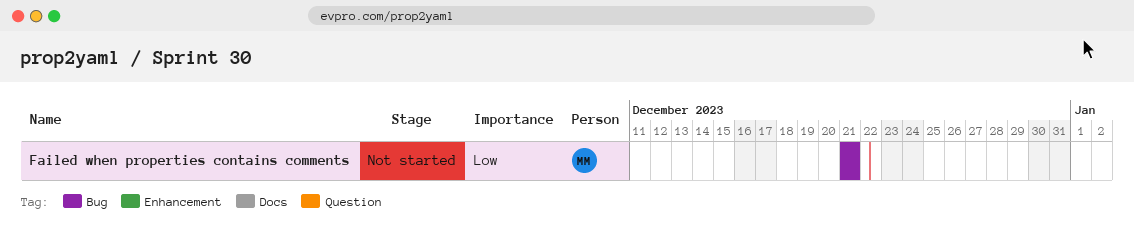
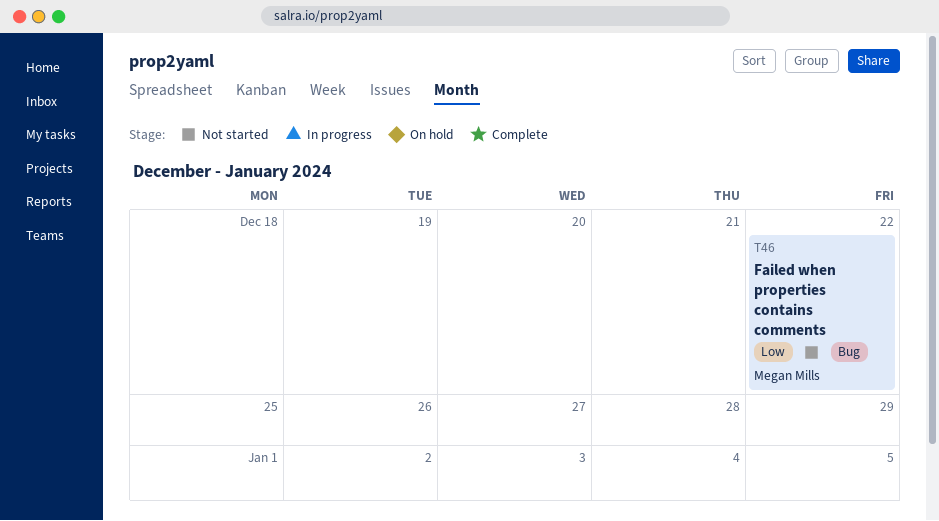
Failed when properties contains comments, due: Dec 21 -> Dec 22

